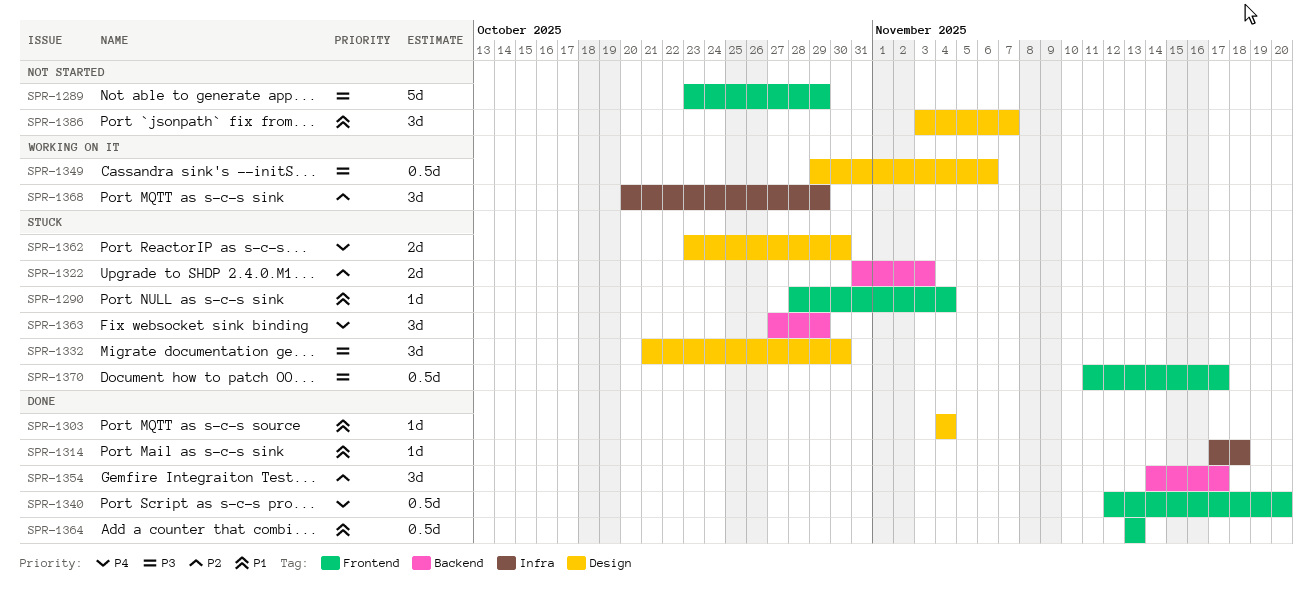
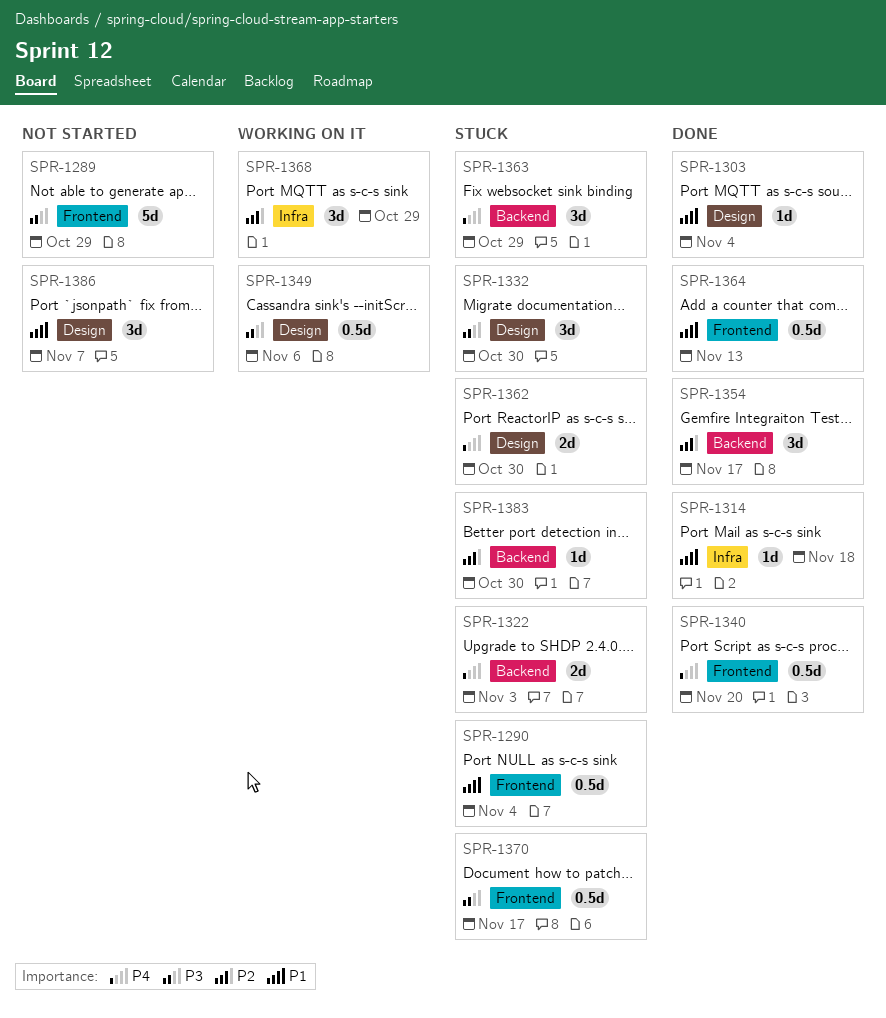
SPR-1290, estimate: 1d -> 0.5d
SPR-1322, priority: P2 -> P4
SPR-1383: none -> present

